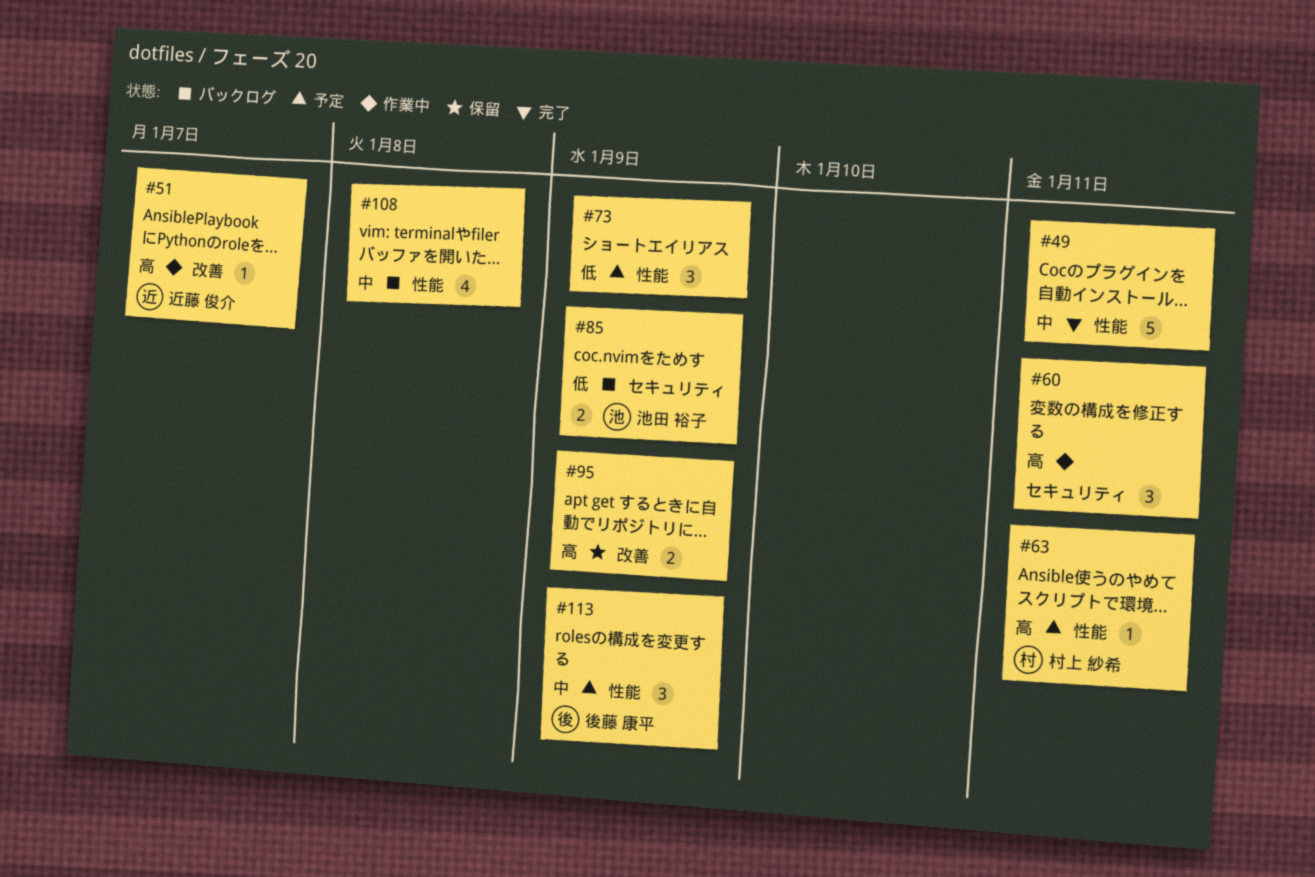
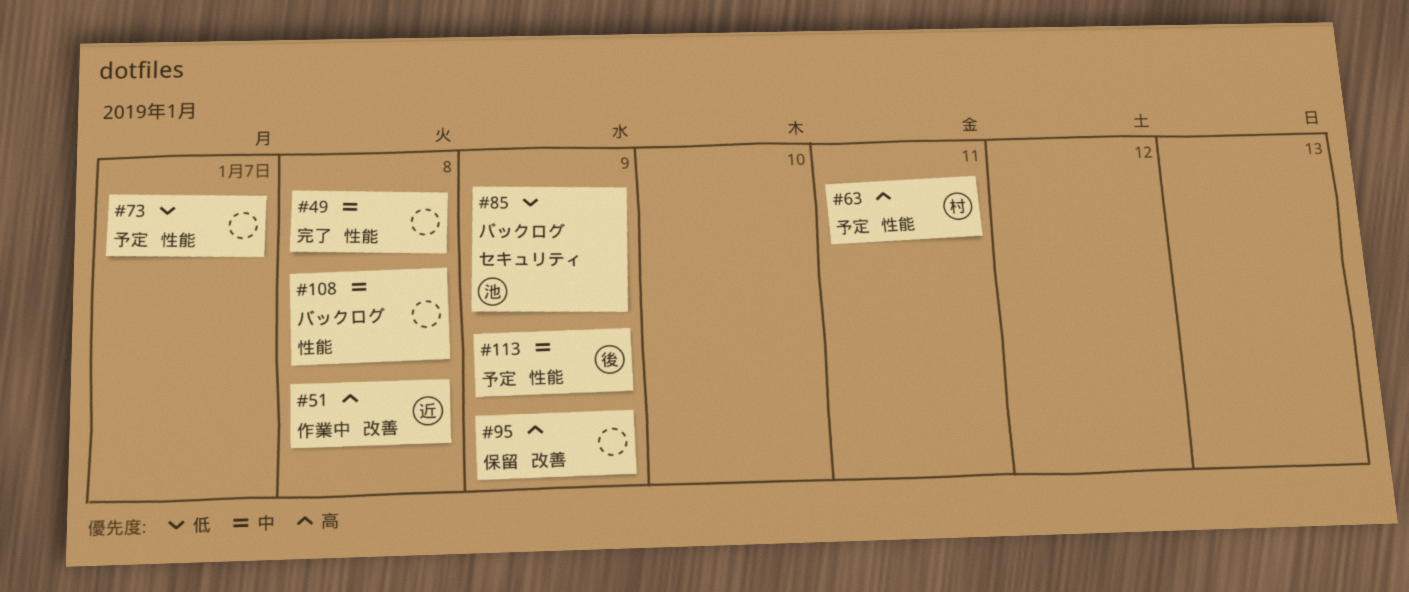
#49, due: Jan 11 -> Jan 8
#51, due: Jan 7 -> Jan 8
#60: present -> none
#73, due: Jan 9 -> Jan 7

